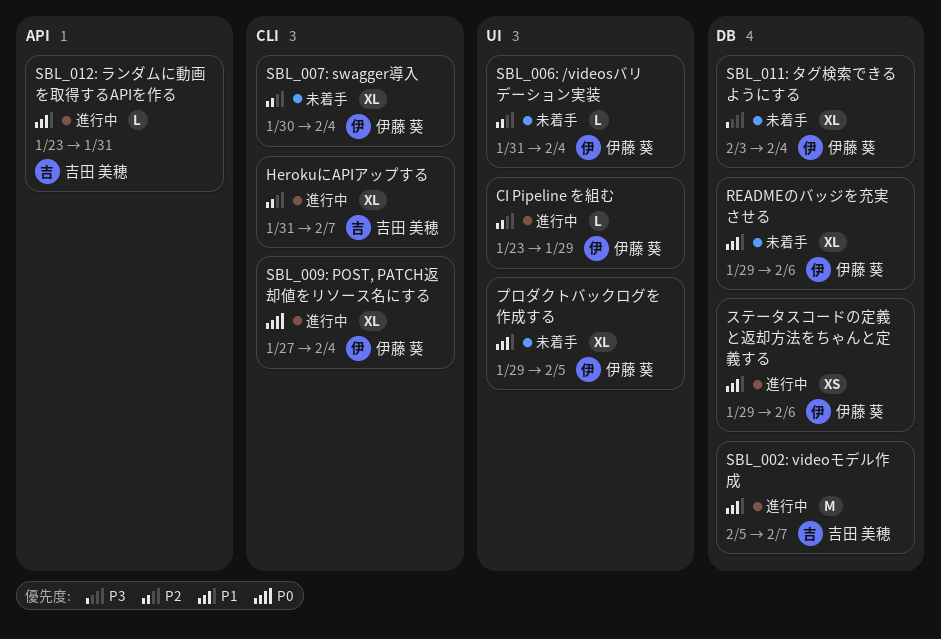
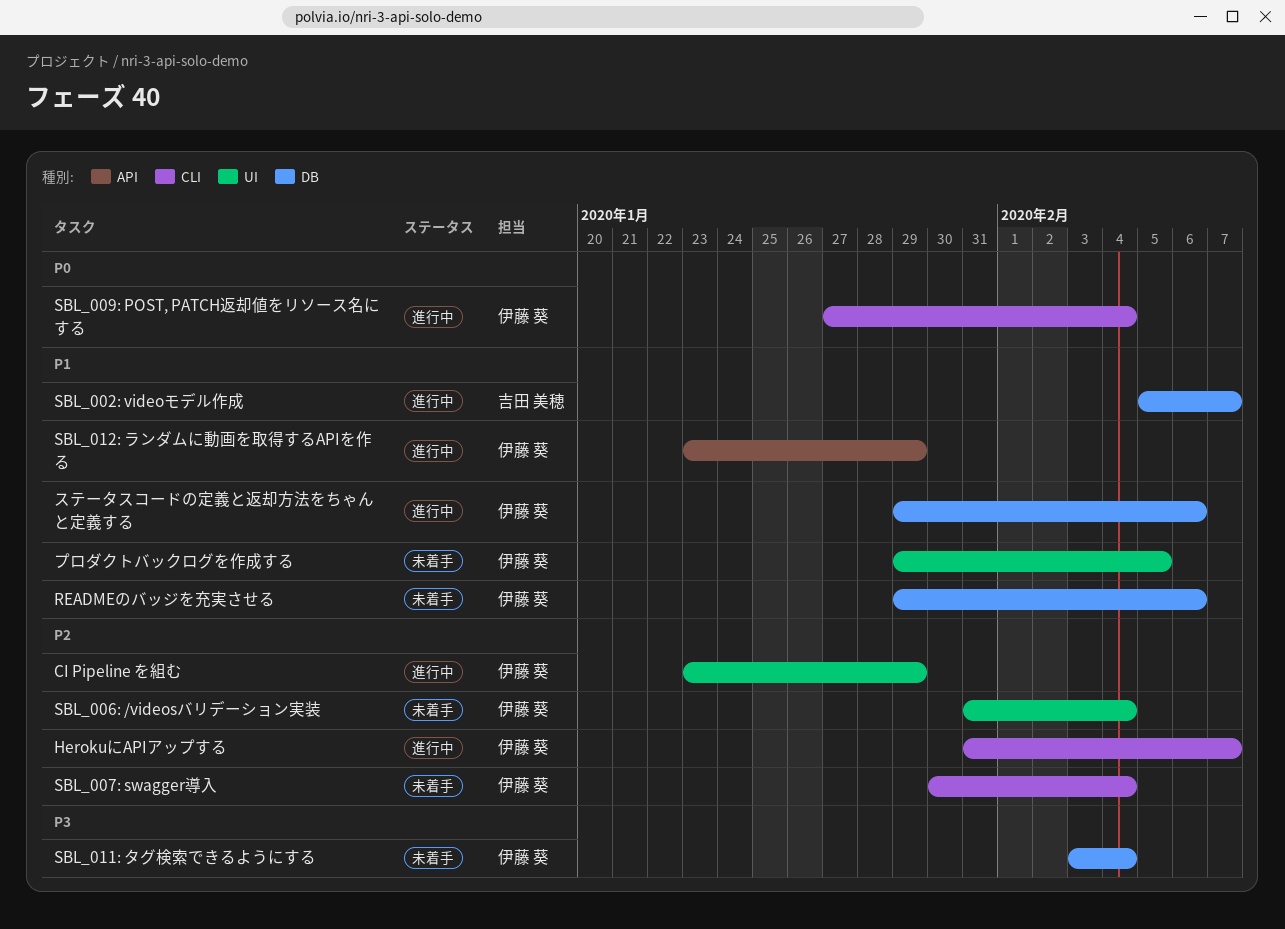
HerokuにAPIアップする, owner: 吉田 美穂 -> 伊藤 葵
SBL_012: ランダムに動画を取得するAPIを作る, owner: 吉田 美穂 -> 伊藤 葵
SBL_012: ランダムに動画を取得するAPIを作る, due: Jan 31 -> Jan 29

